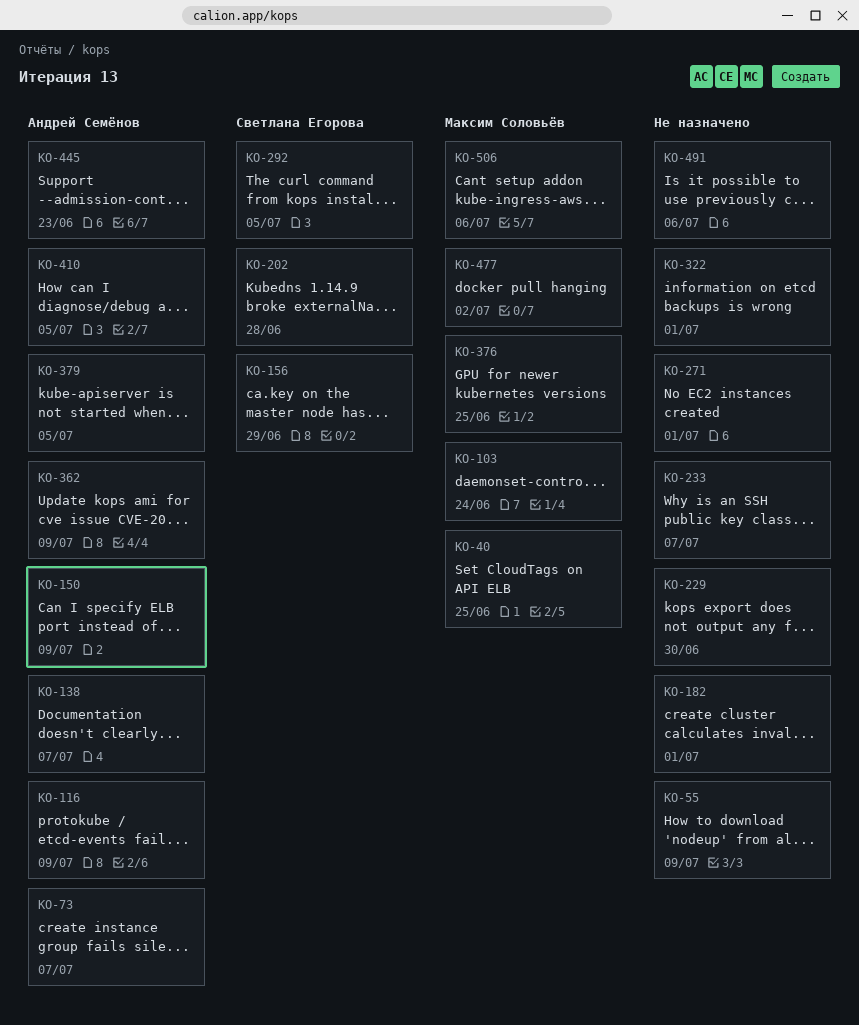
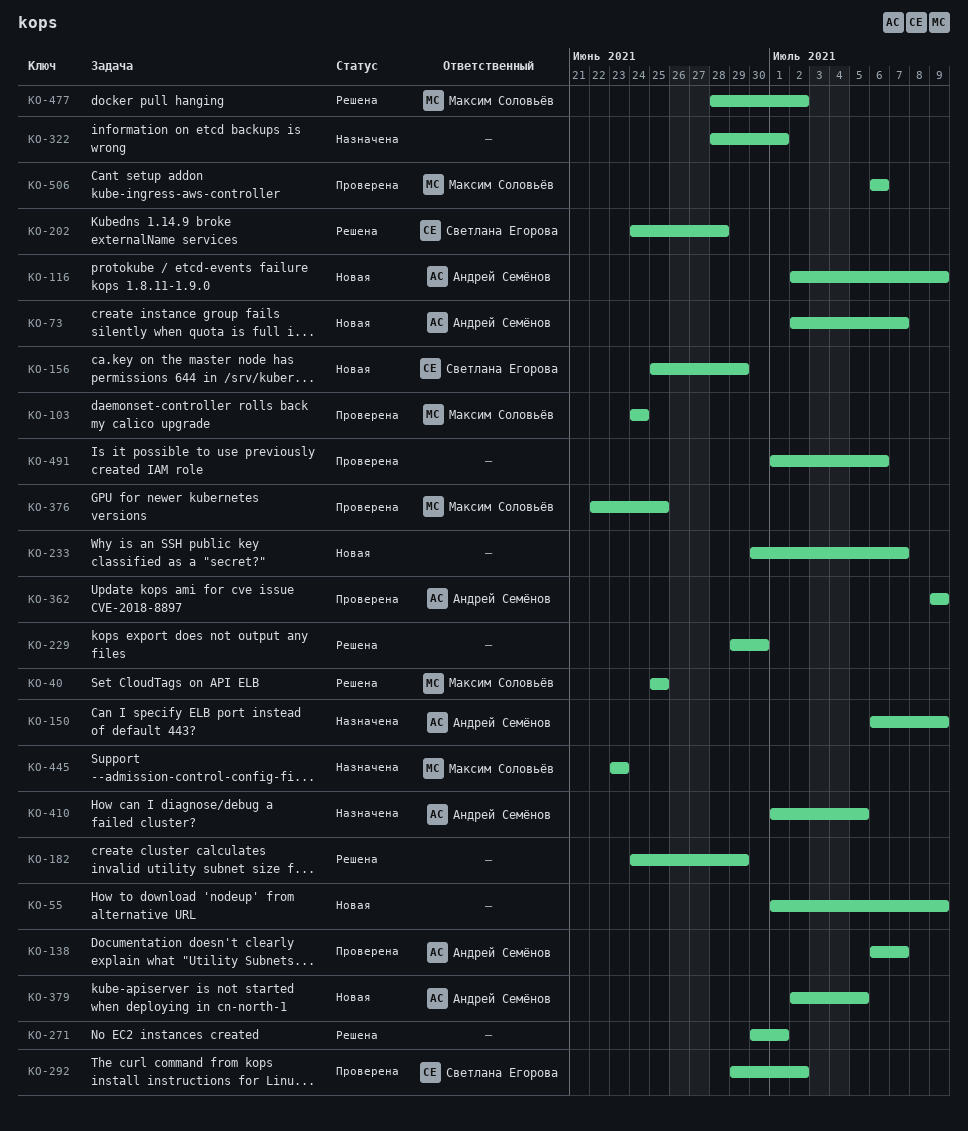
KO-182, due: Jul 1 -> Jun 29
KO-292, due: Jul 5 -> Jul 2
KO-445, owner: Андрей Семёнов -> Максим Соловьёв

